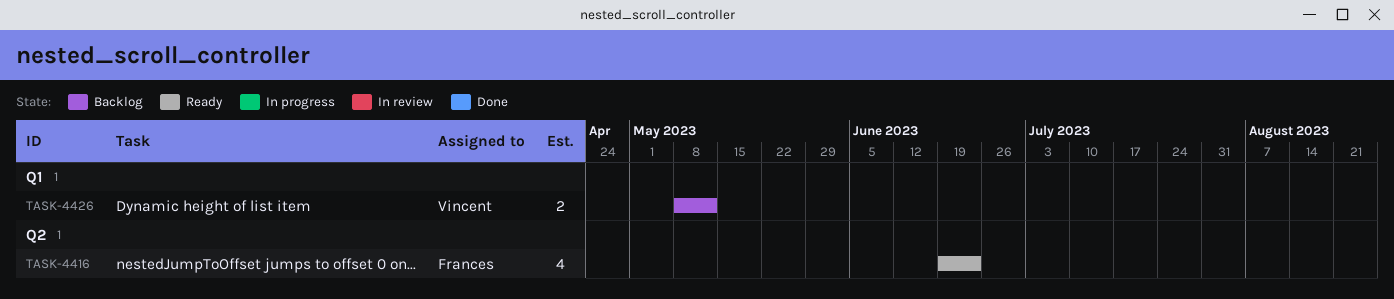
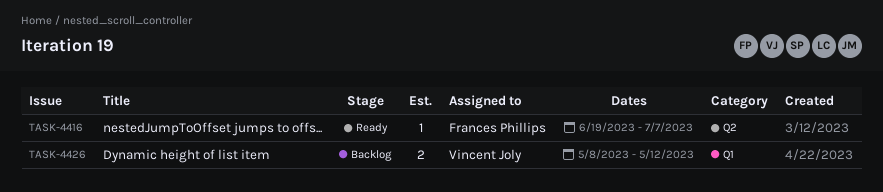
TASK-4416, estimate: 4 -> 1
TASK-4416, due: Jun 23 -> Jul 7

